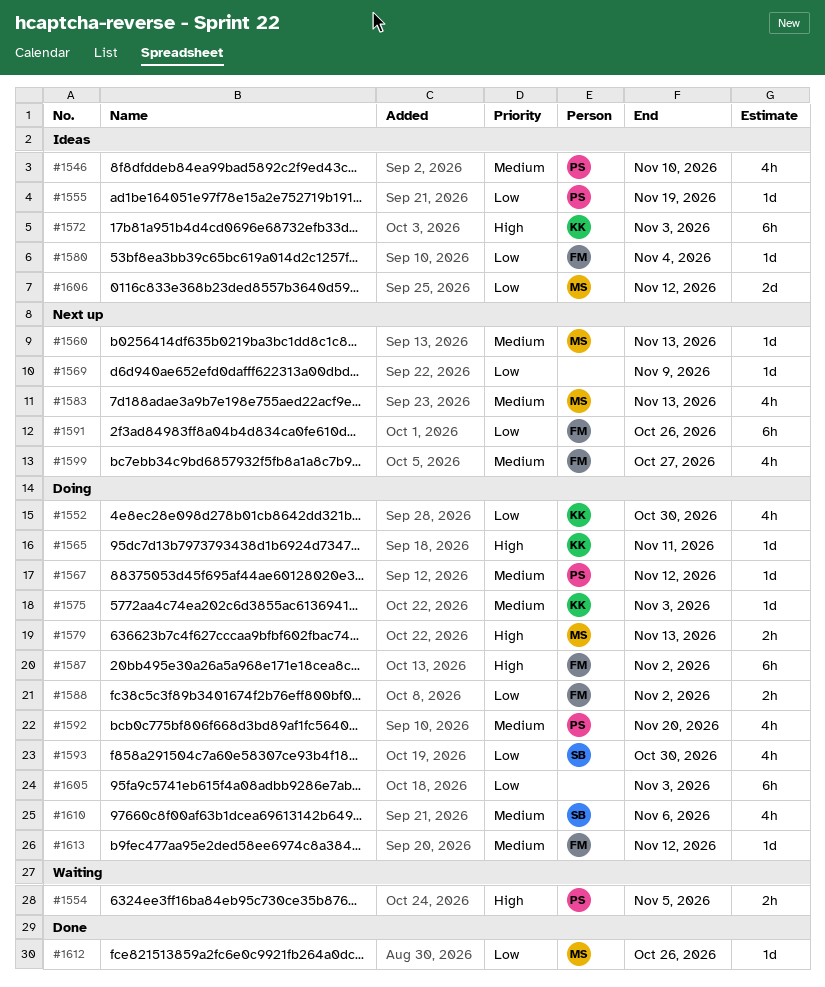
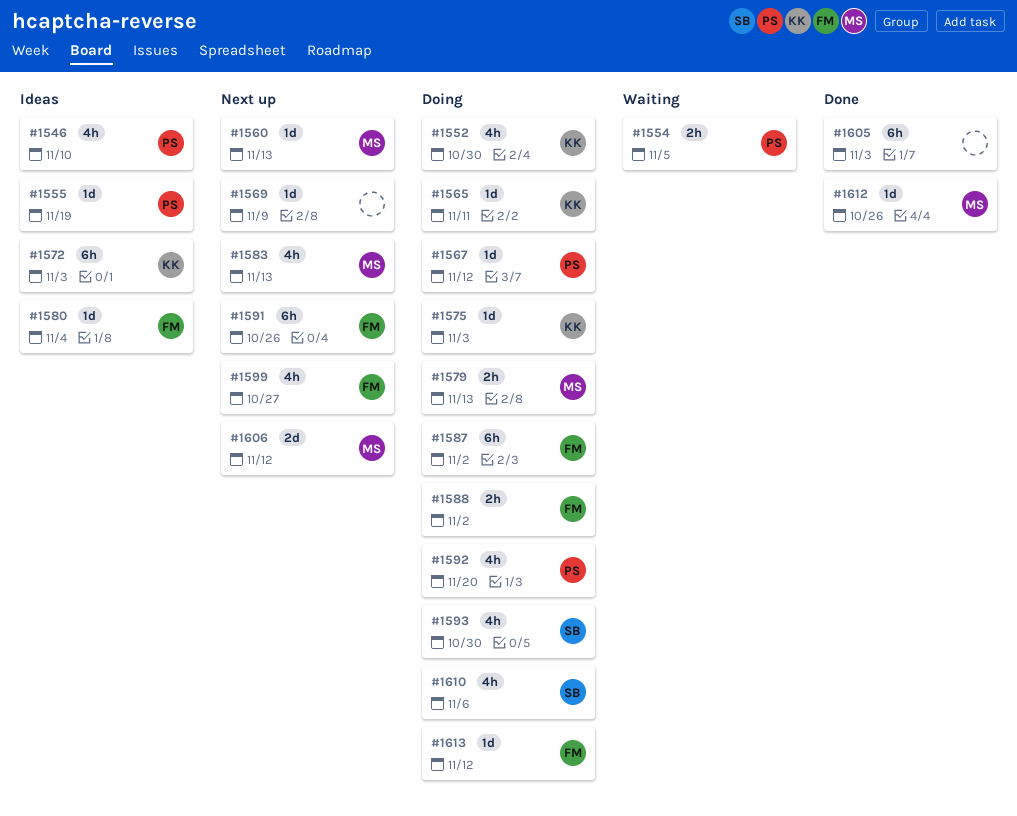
#1605, status: Doing -> Done
#1606, status: Ideas -> Next up

